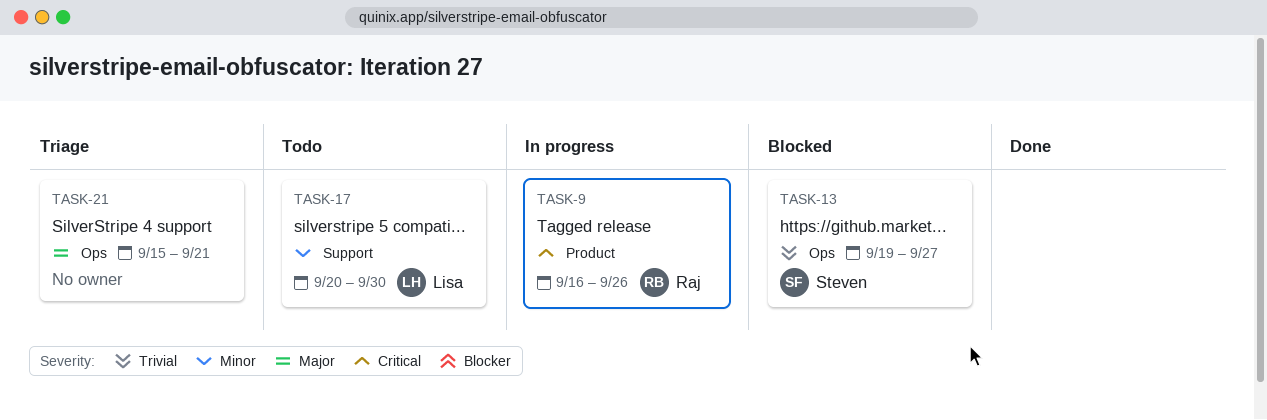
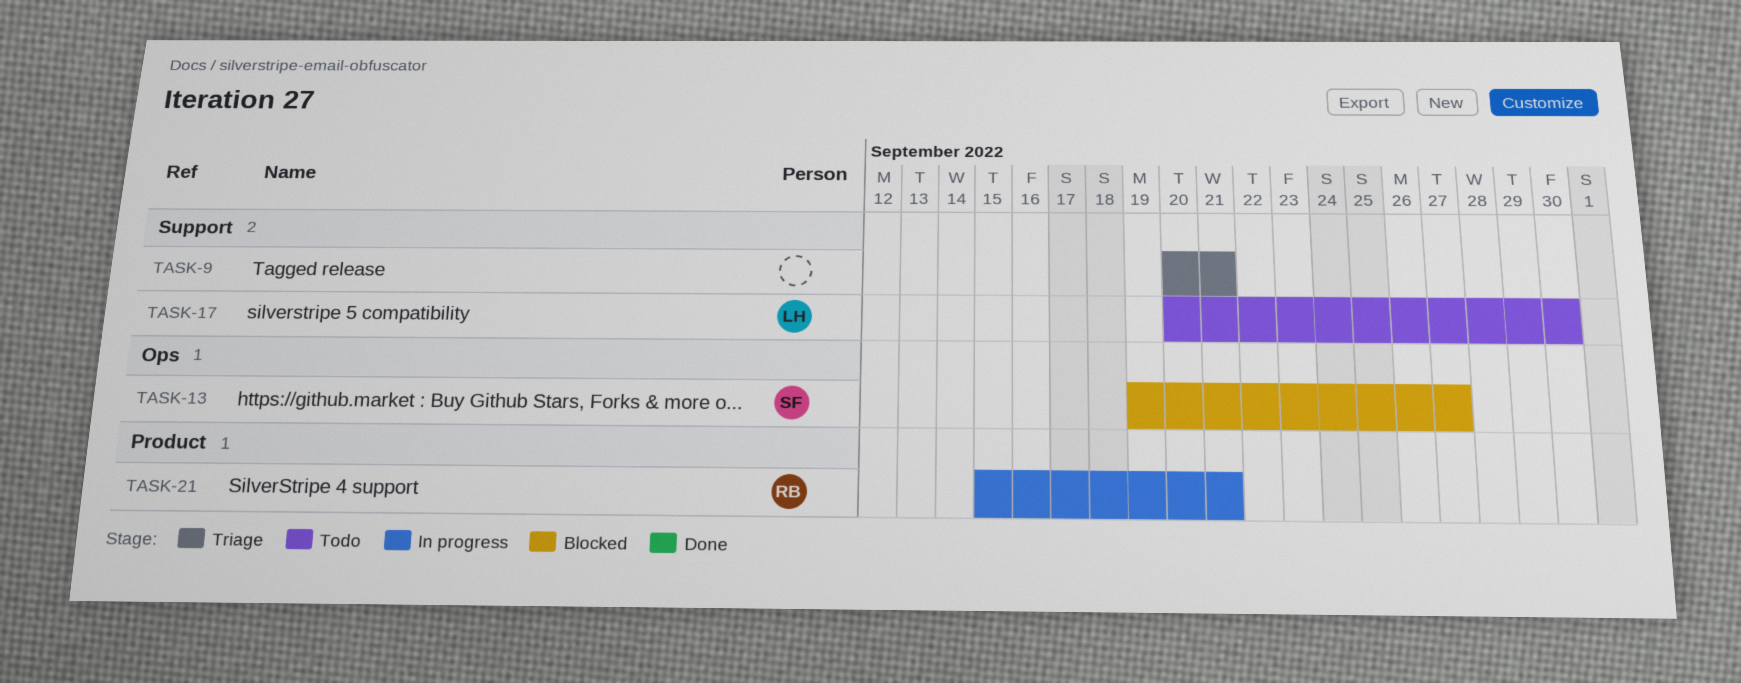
TASK-9, status: In progress -> Triage
TASK-9, owner: Raj -> none
TASK-9, label: Product -> Support
TASK-9, start: Sep 16 -> Sep 20
TASK-9, due: Sep 26 -> Sep 21
TASK-21, status: Triage -> In progress
TASK-21, owner: none -> Raj
TASK-21, label: Ops -> Product

